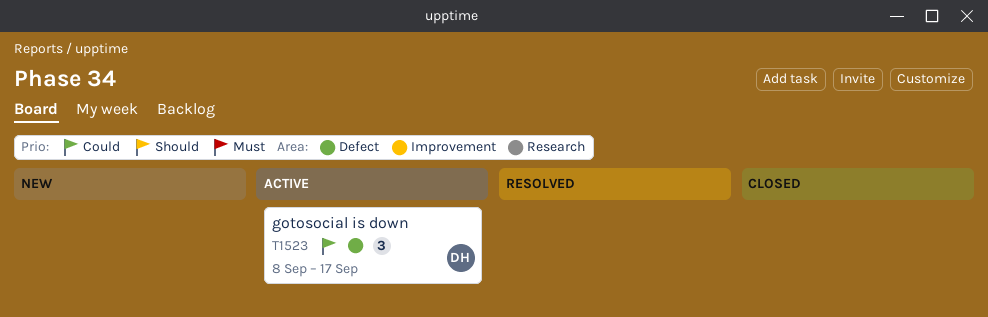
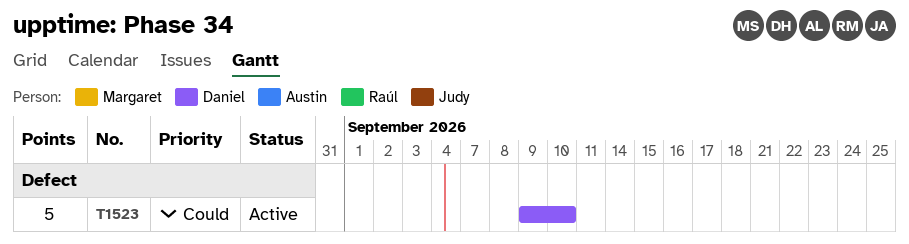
T1523, estimate: 3 -> 5
T1523, start: Sep 8 -> Sep 9
T1523, due: Sep 17 -> Sep 10

